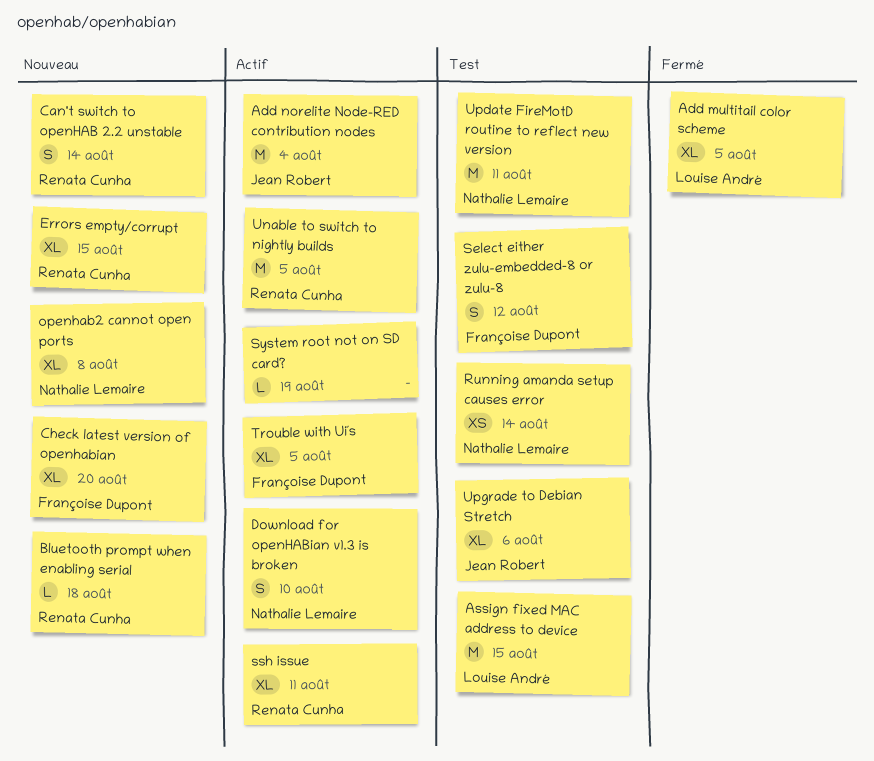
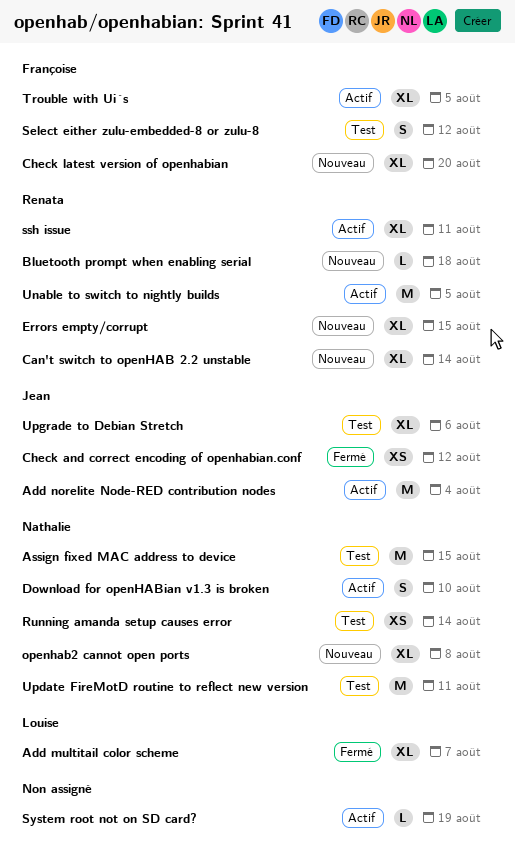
Add multitail color scheme, due: Aug 5 -> Aug 7
Assign fixed MAC address to device, owner: Louise André -> Nathalie Lemaire
Can't switch to openHAB 2.2 unstable, estimate: S -> XL
Check and correct encoding of openhabian.conf: none -> present

